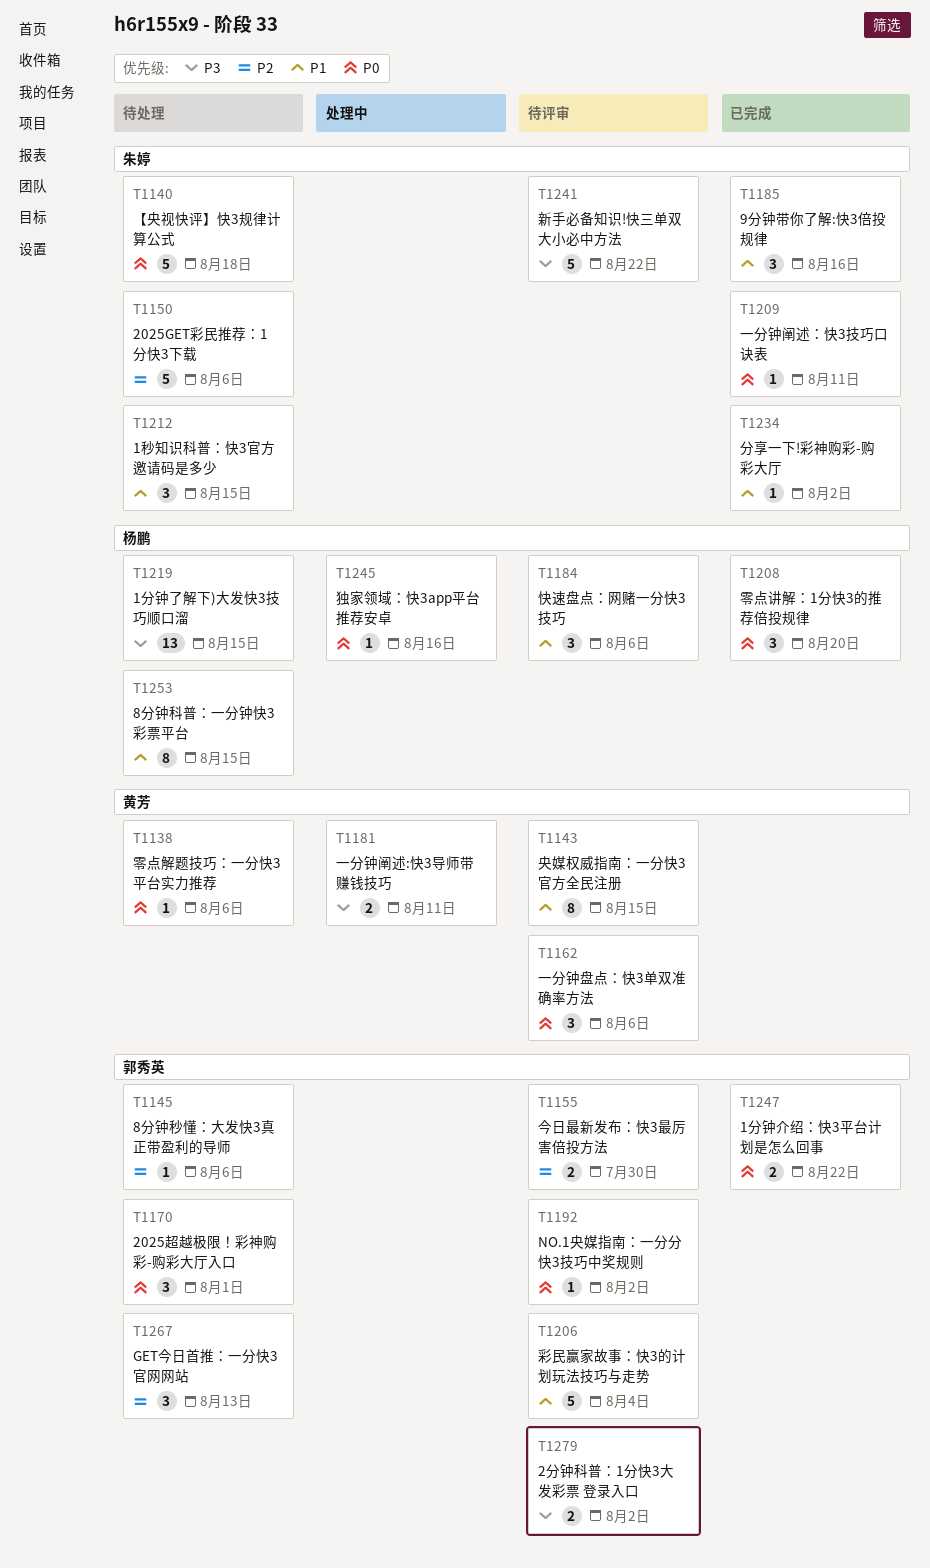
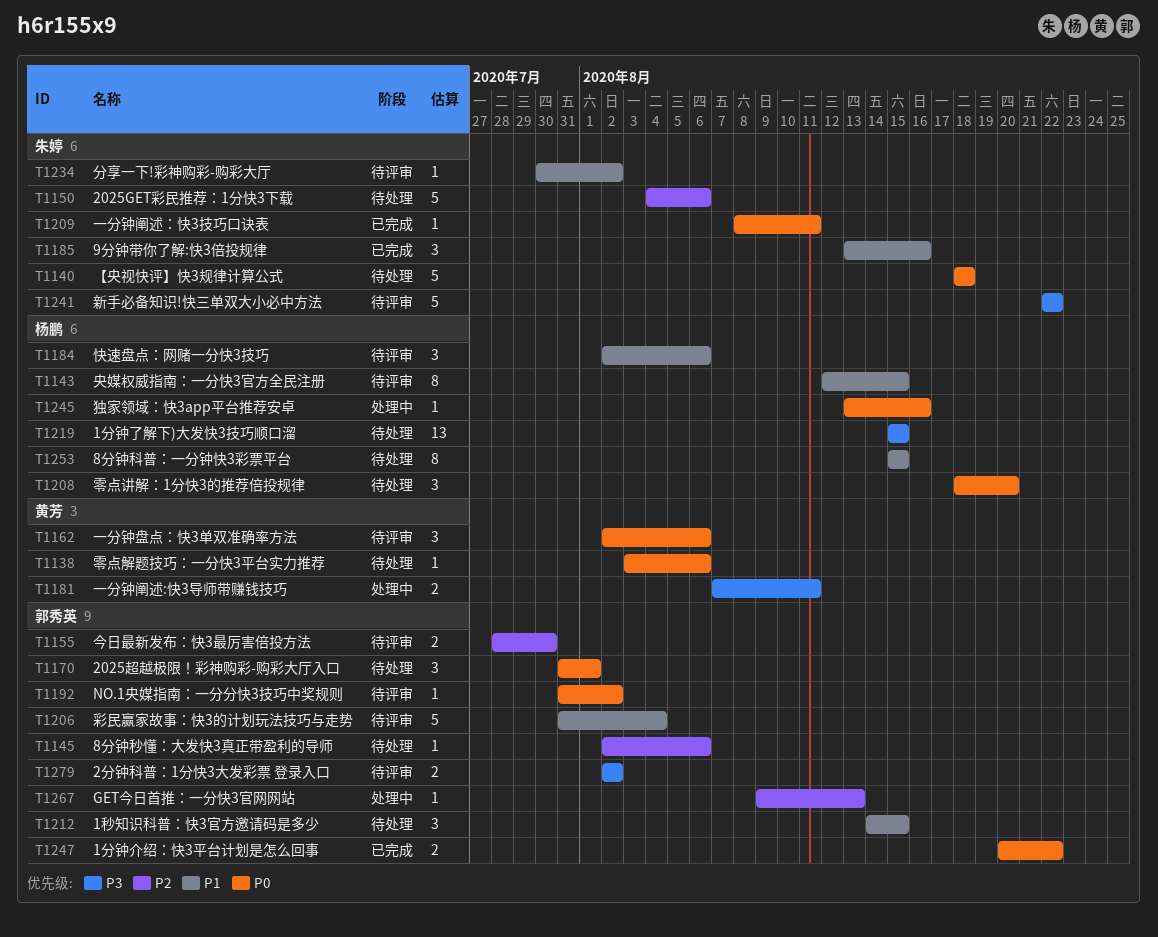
T1143, owner: 黄芳 -> 杨鹏
T1208, status: 已完成 -> 待处理
T1212, owner: 朱婷 -> 郭秀英
T1234, status: 已完成 -> 待评审
T1267, status: 待处理 -> 处理中
T1267, estimate: 3 -> 1

